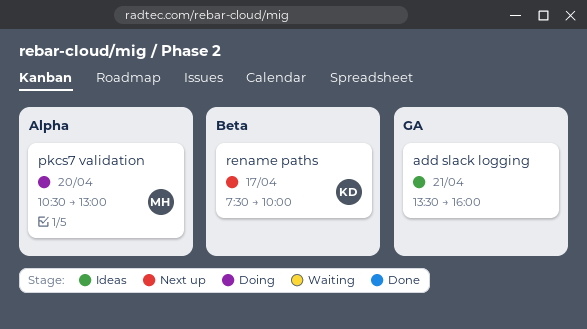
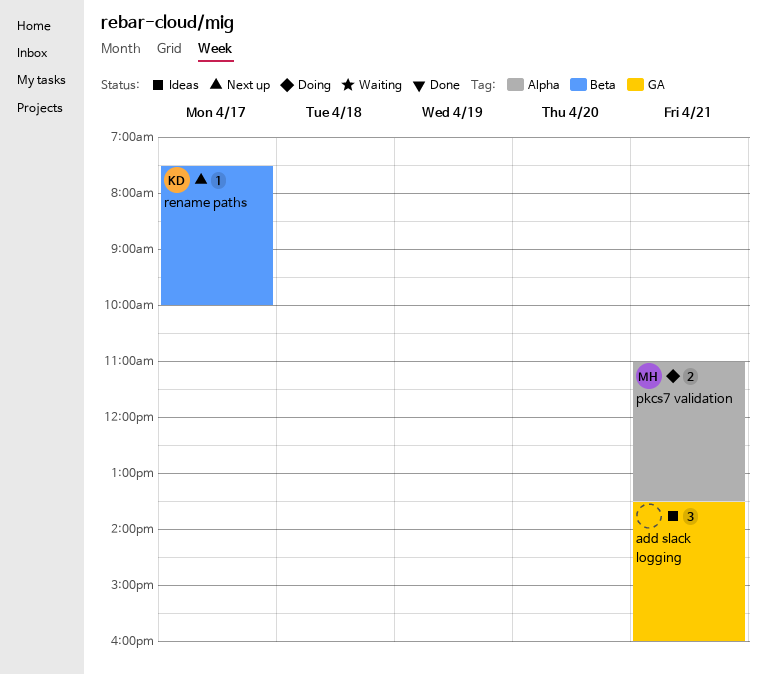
pkcs7 validation, day: Apr 20 -> Apr 21
pkcs7 validation, begins: 10:30 -> 11:00
pkcs7 validation, ends: 13:00 -> 13:30

